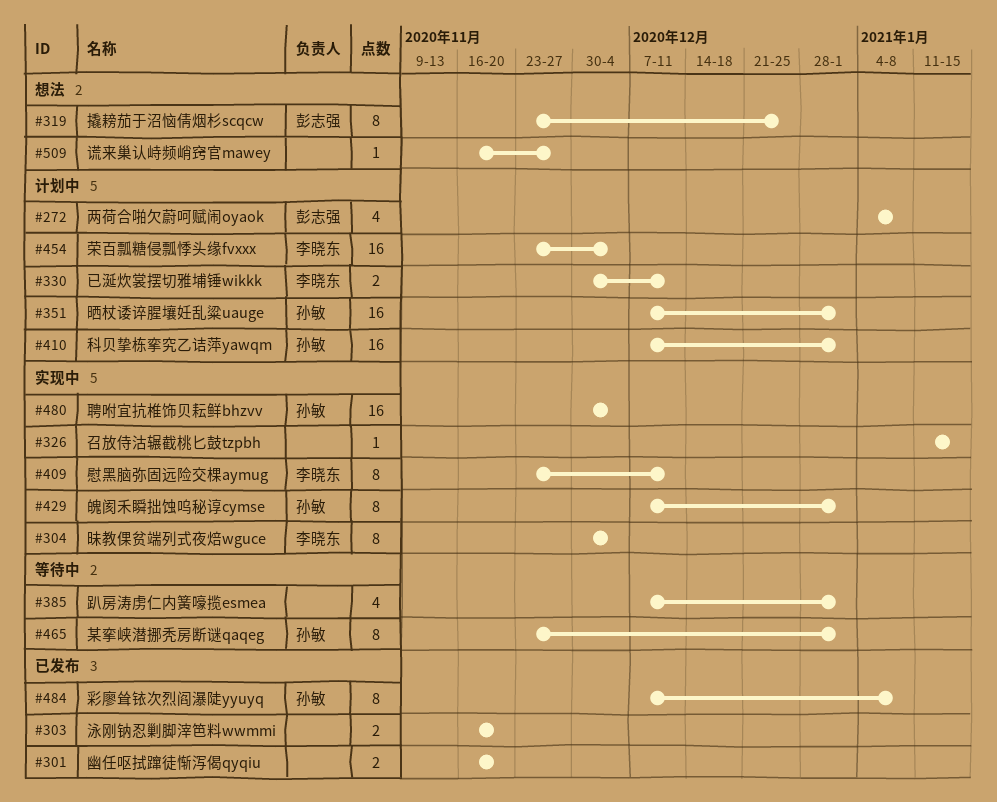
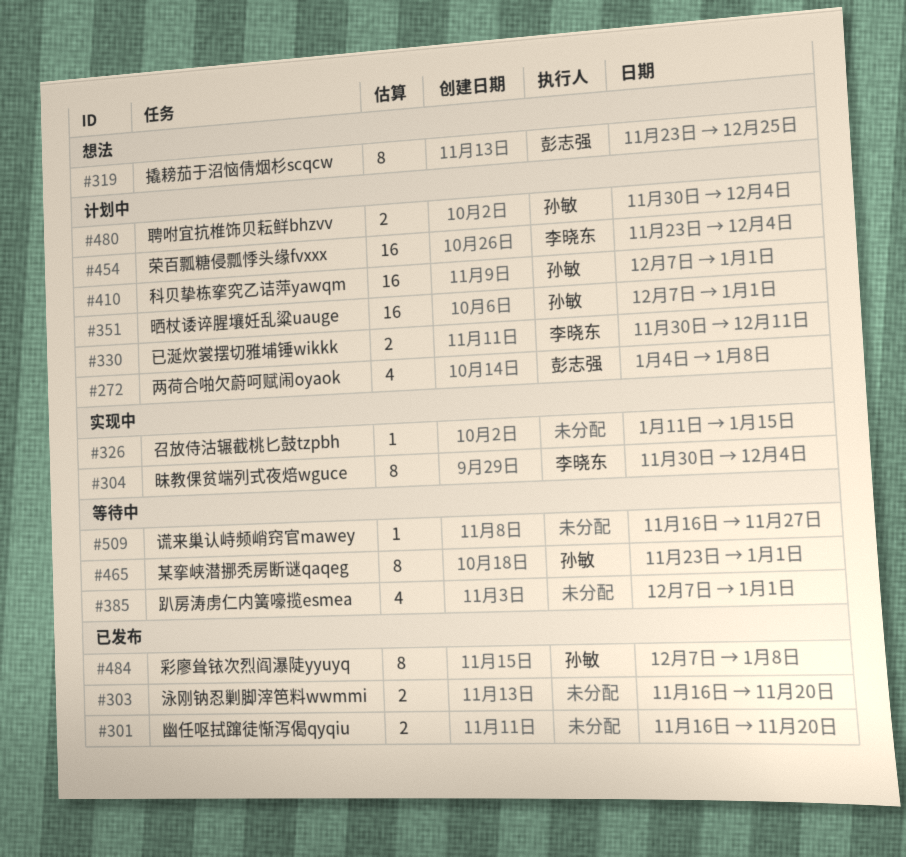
#409: present -> none
#429: present -> none
#480, status: 实现中 -> 计划中
#480, estimate: 16 -> 2
#509, status: 想法 -> 等待中

